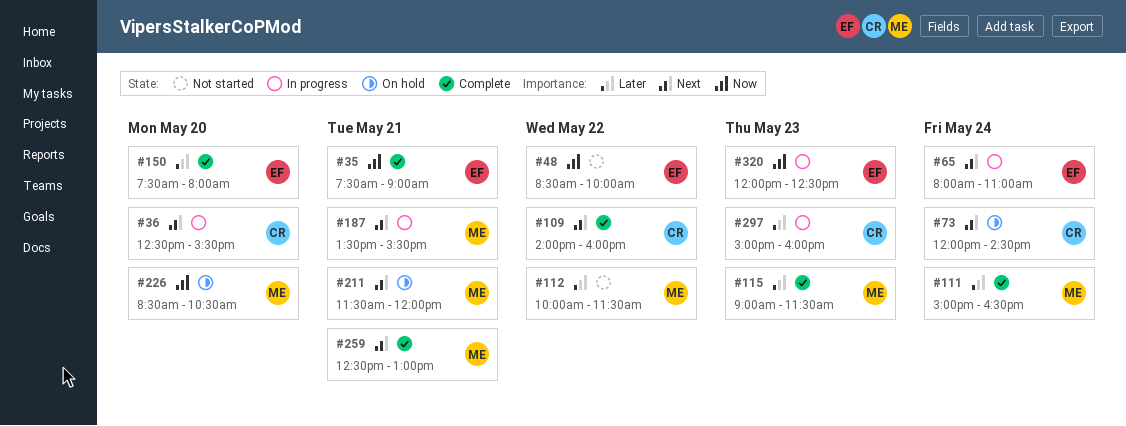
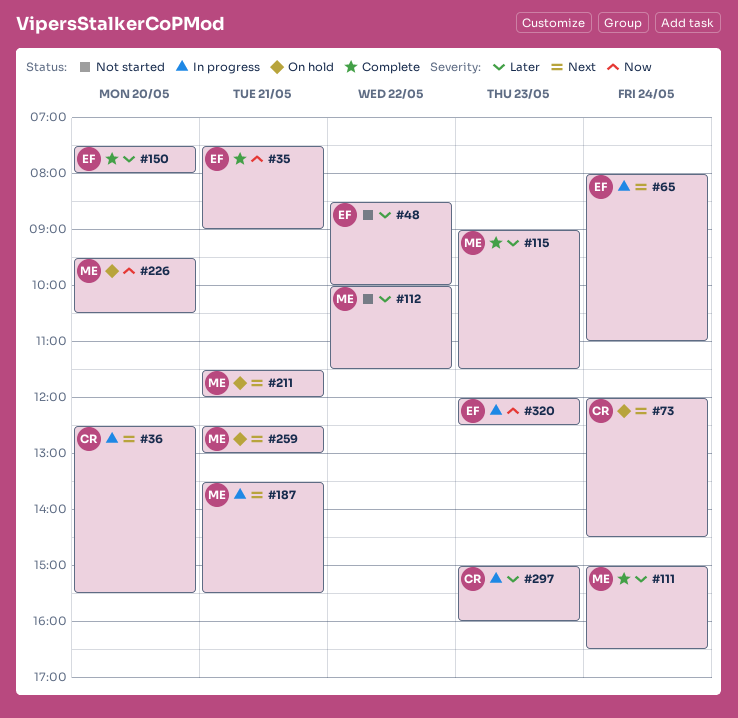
#48, priority: Now -> Later
#109: present -> none
#226, begins: 08:30 -> 09:30
#259, status: Complete -> On hold

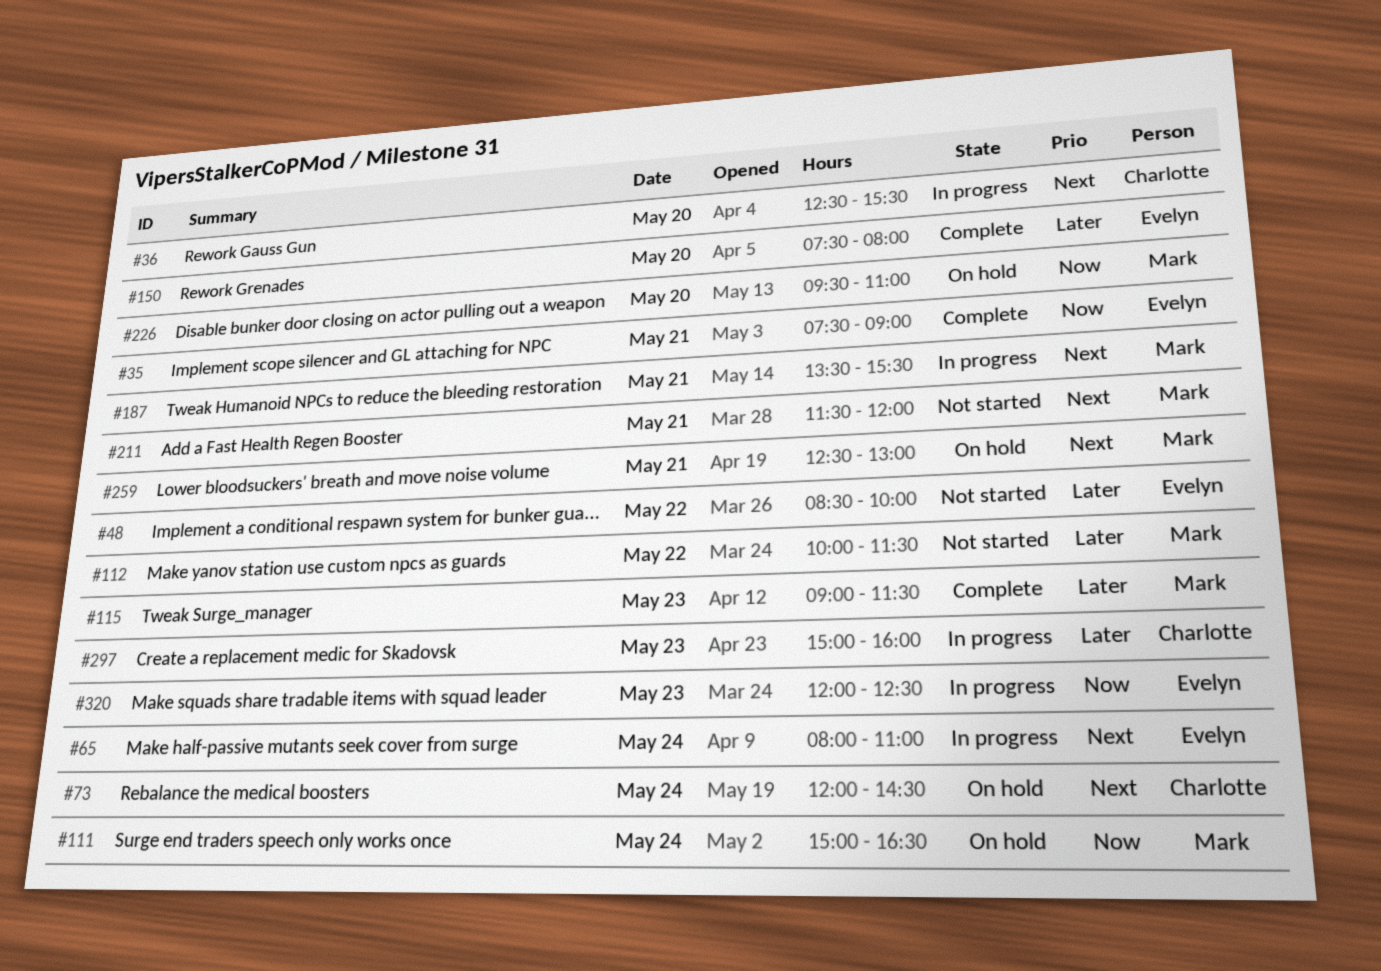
#111, status: Complete -> On hold
#111, priority: Later -> Now
#211, status: On hold -> Not started
#226, ends: 10:30 -> 11:00

